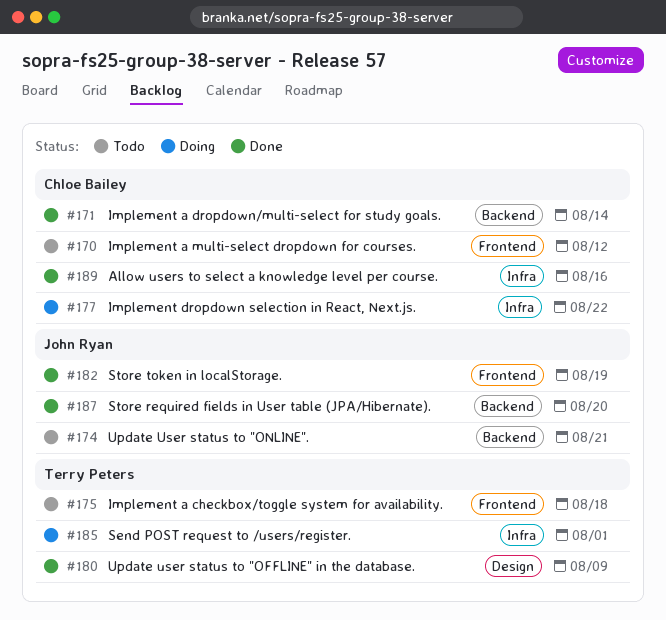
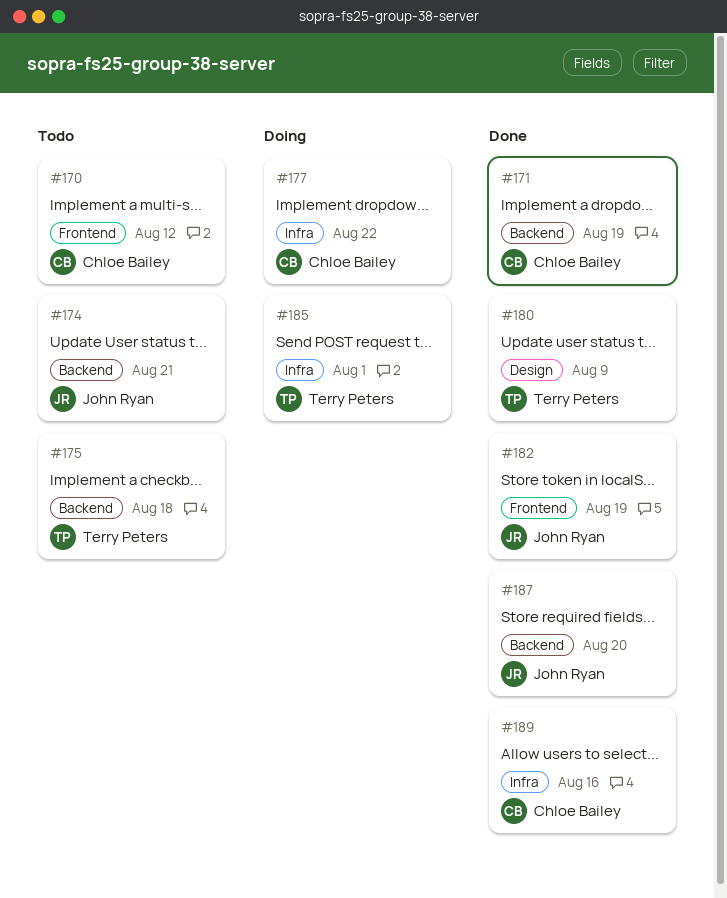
#171, due: Aug 14 -> Aug 19
#175, label: Frontend -> Backend

